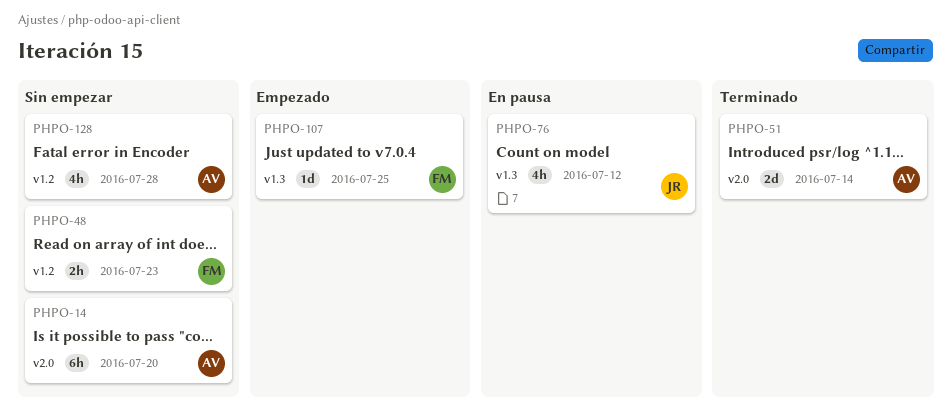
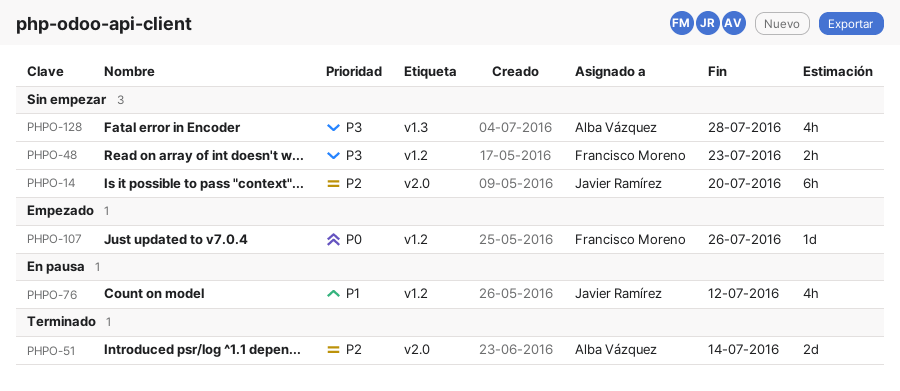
PHPO-14, owner: Alba Vázquez -> Javier Ramírez
PHPO-76, label: v1.3 -> v1.2
PHPO-107, label: v1.3 -> v1.2
PHPO-107, due: Jul 25 -> Jul 26
PHPO-128, label: v1.2 -> v1.3

